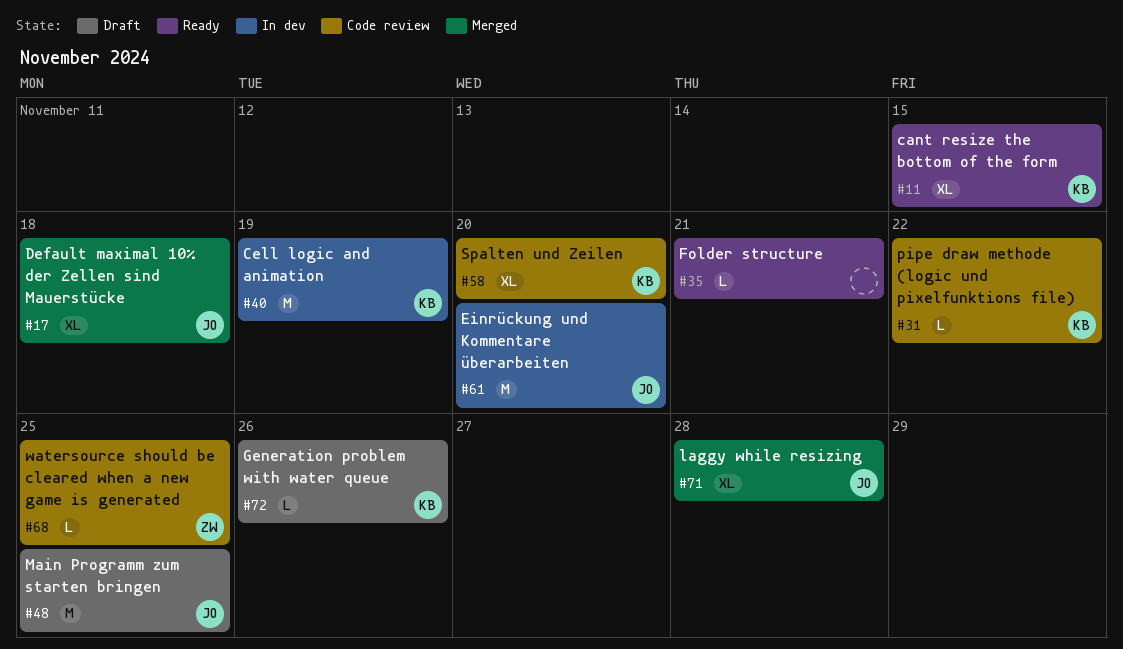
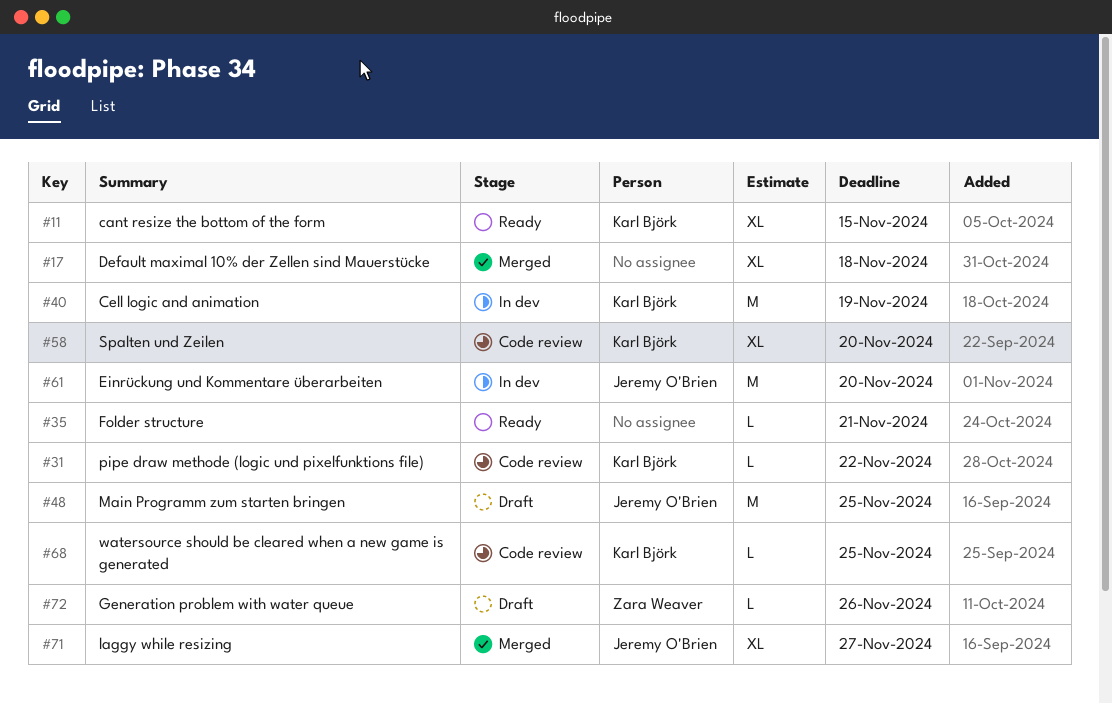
#17, owner: Jeremy O'Brien -> none
#68, owner: Zara Weaver -> Karl Björk
#71, due: Nov 28 -> Nov 27
#72, owner: Karl Björk -> Zara Weaver

